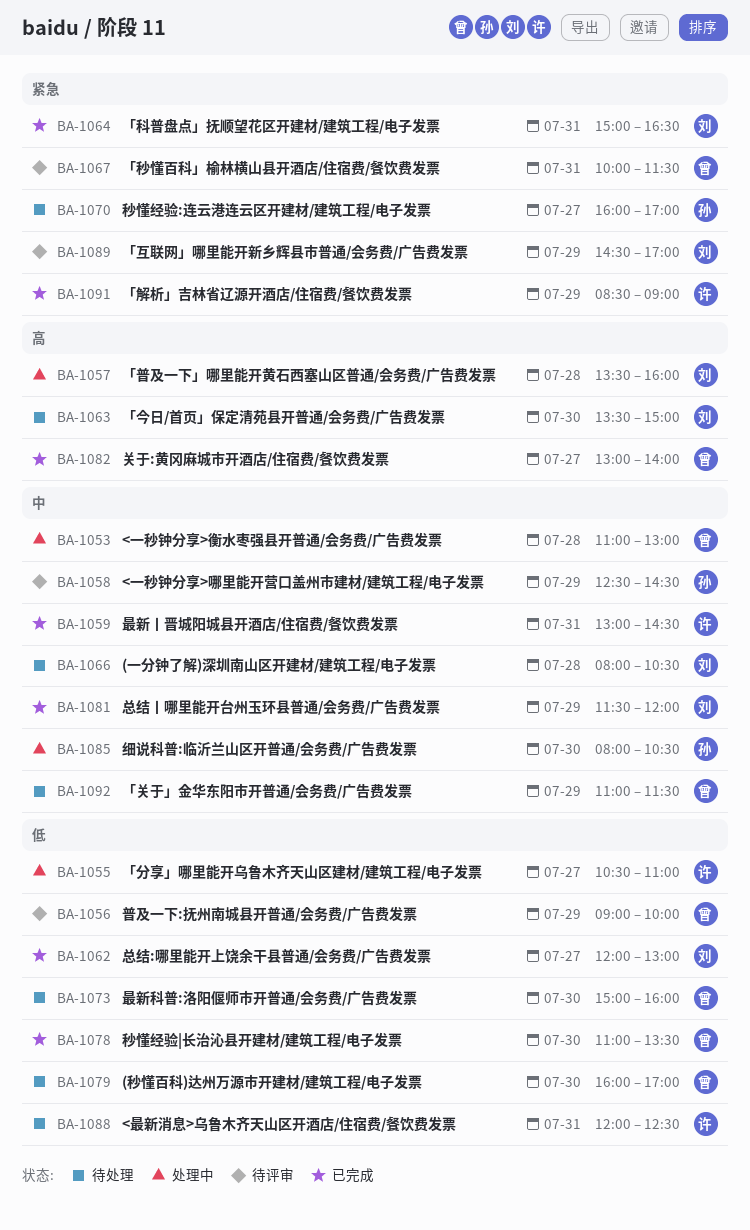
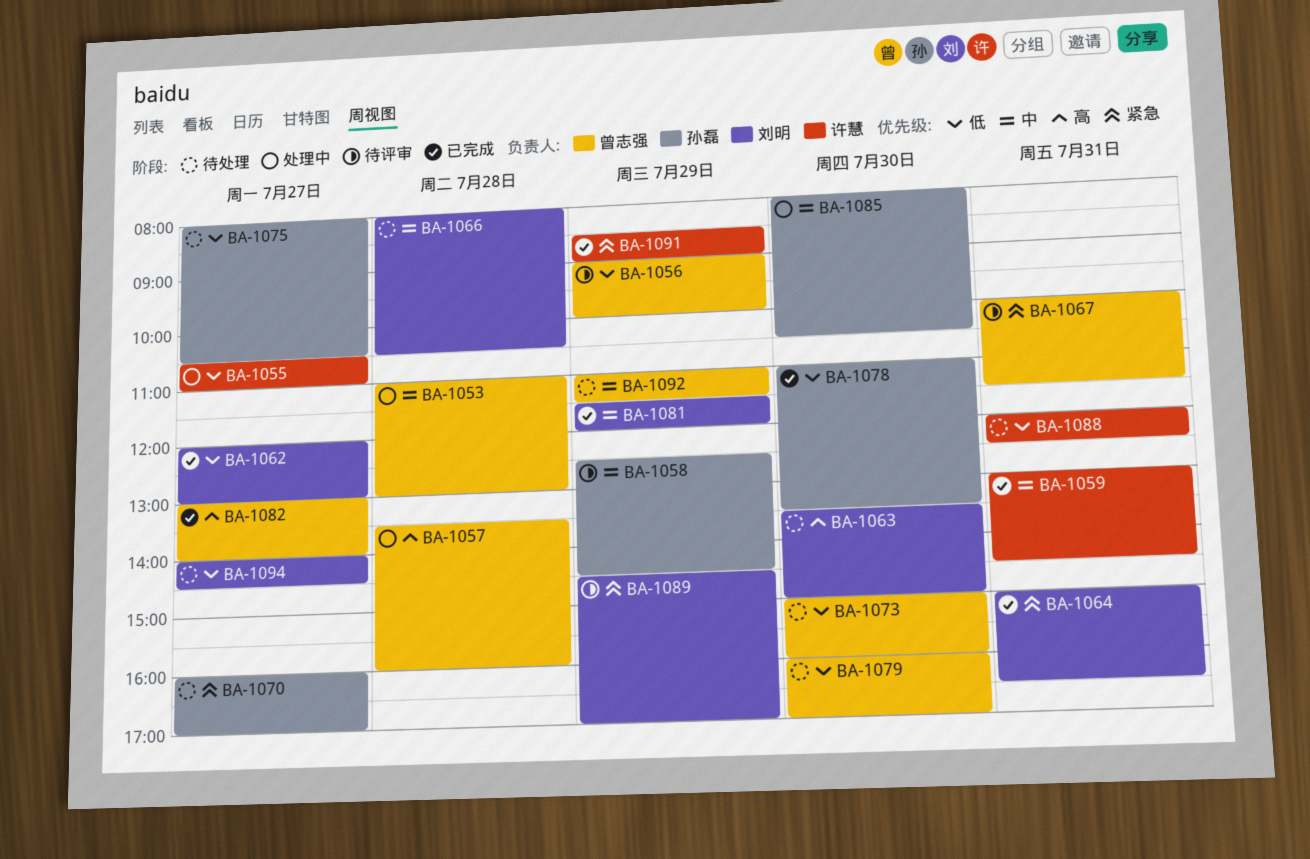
BA-1057, owner: 刘明 -> 曾志强
BA-1075: none -> present
BA-1078, owner: 曾志强 -> 孙磊
BA-1094: none -> present

